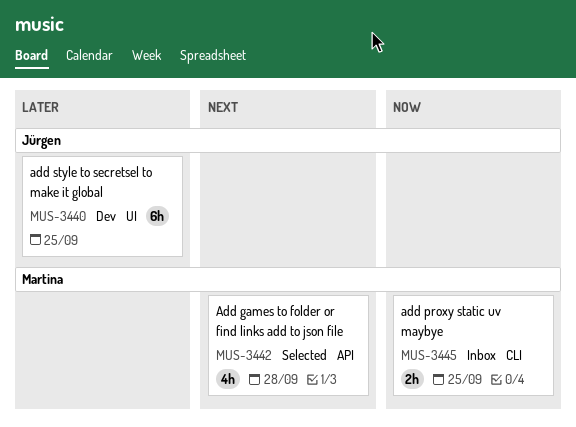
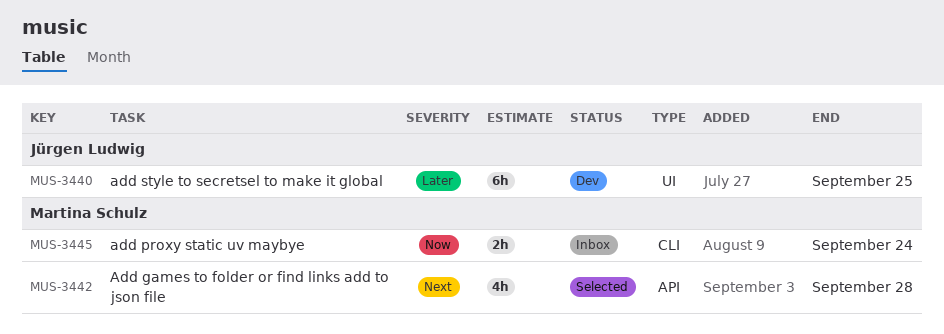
MUS-3445, due: Sep 25 -> Sep 24

